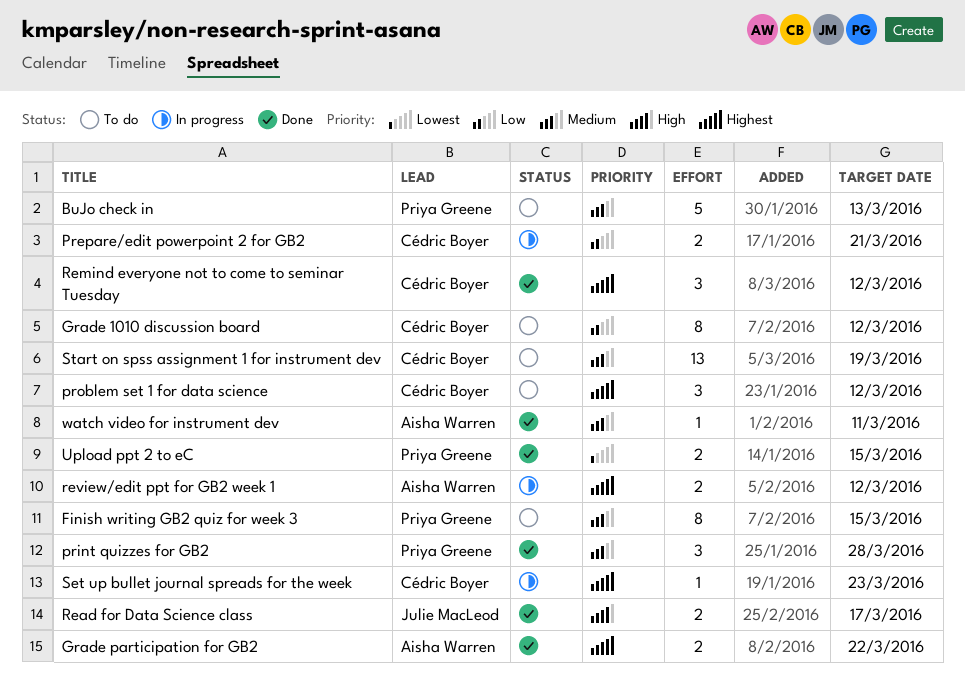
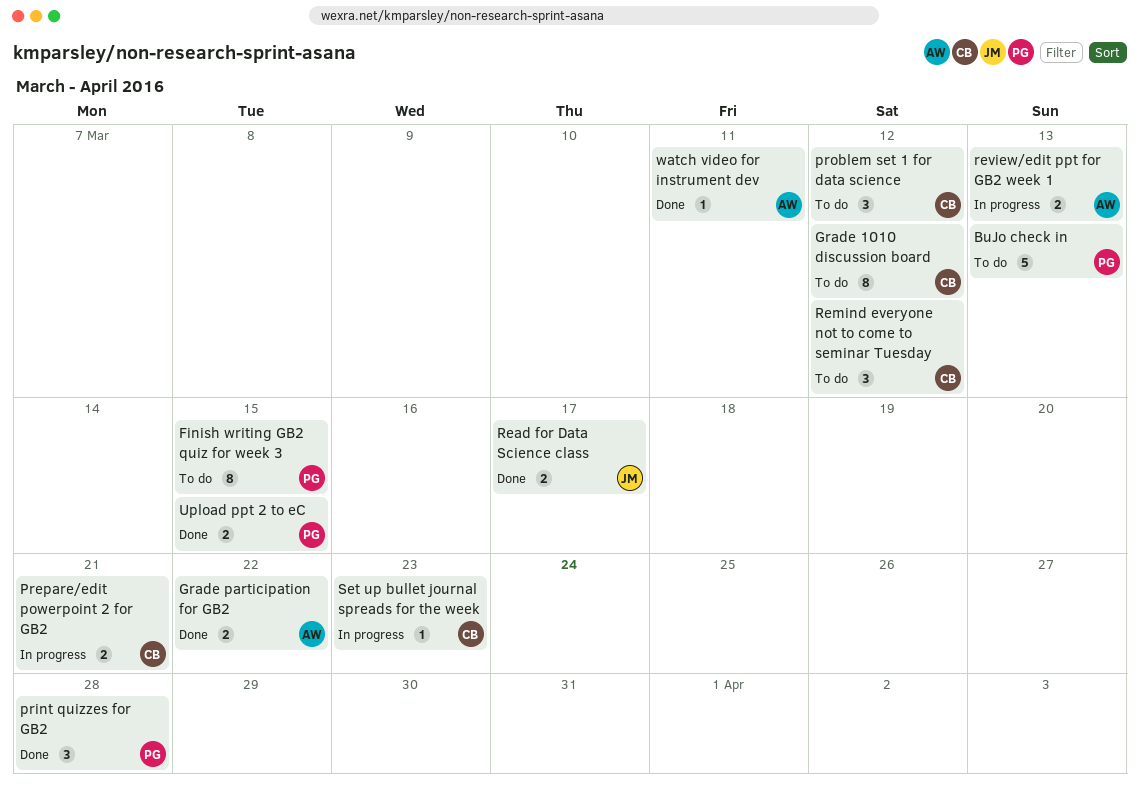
Remind everyone not to come to seminar Tuesday, status: Done -> To do
review/edit ppt for GB2 week 1, due: Mar 12 -> Mar 13
Start on spss assignment 1 for instrument dev: present -> none

